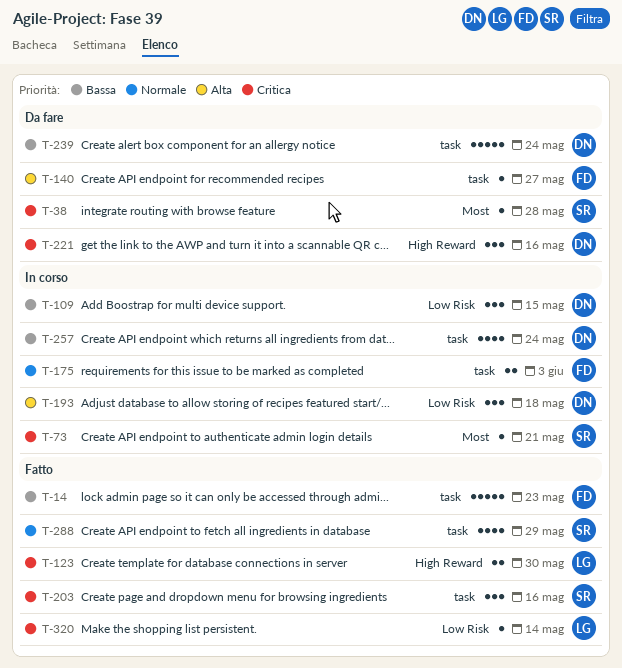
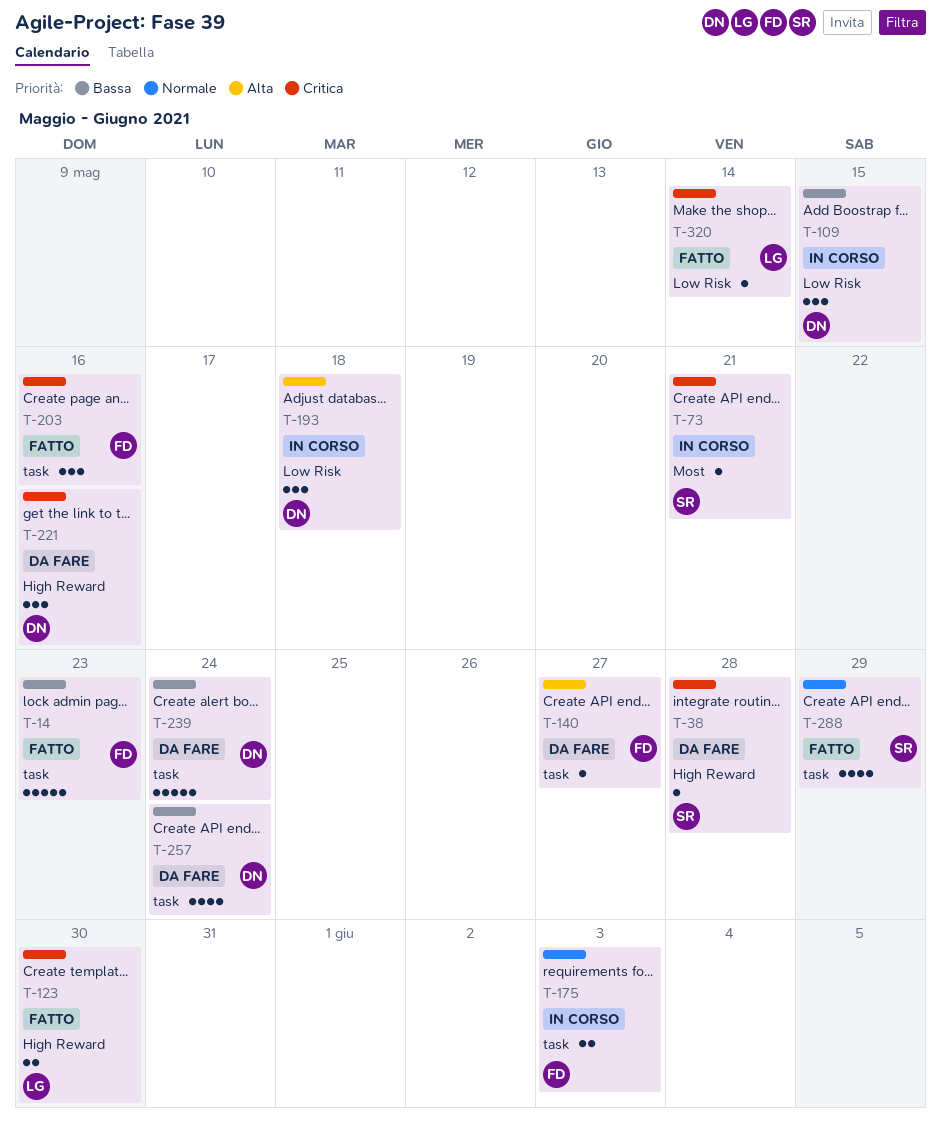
T-38, label: Most -> High Reward
T-203, owner: SR -> FD
T-257, status: In corso -> Da fare

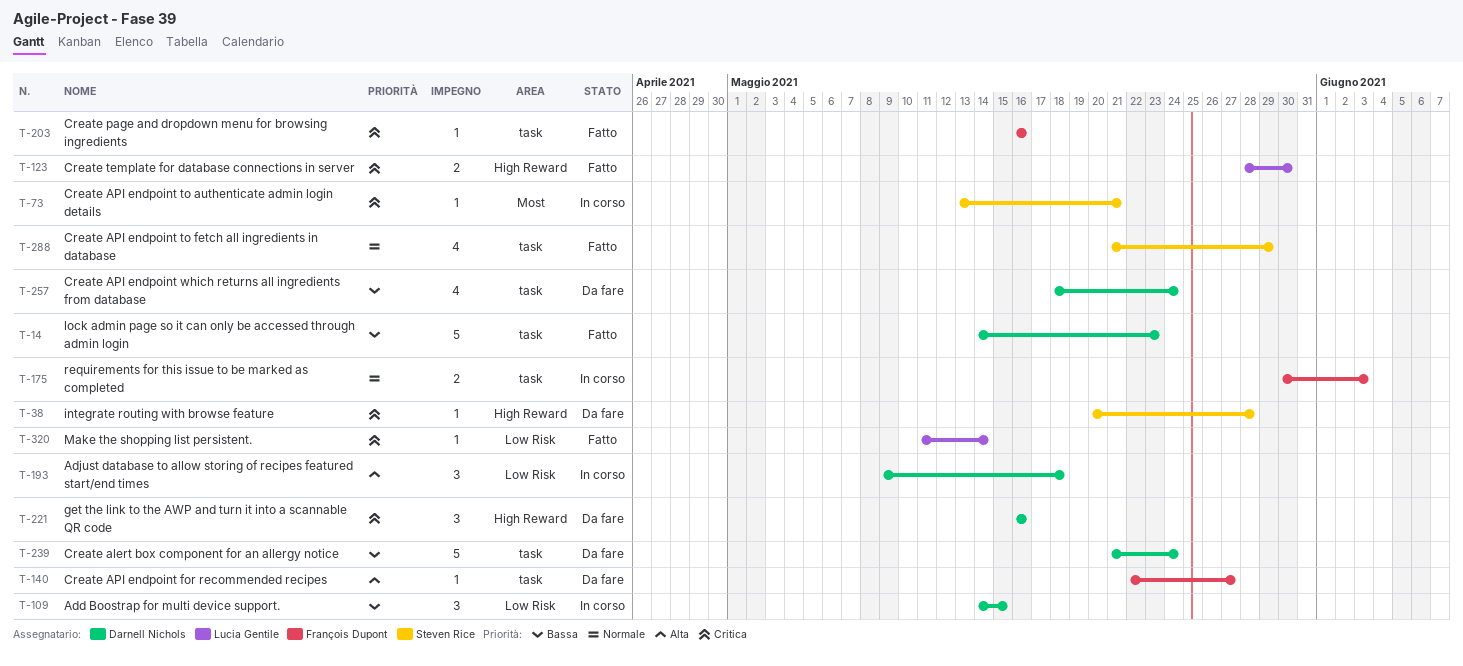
T-14, owner: François Dupont -> Darnell Nichols
T-203, estimate: 3 -> 1

